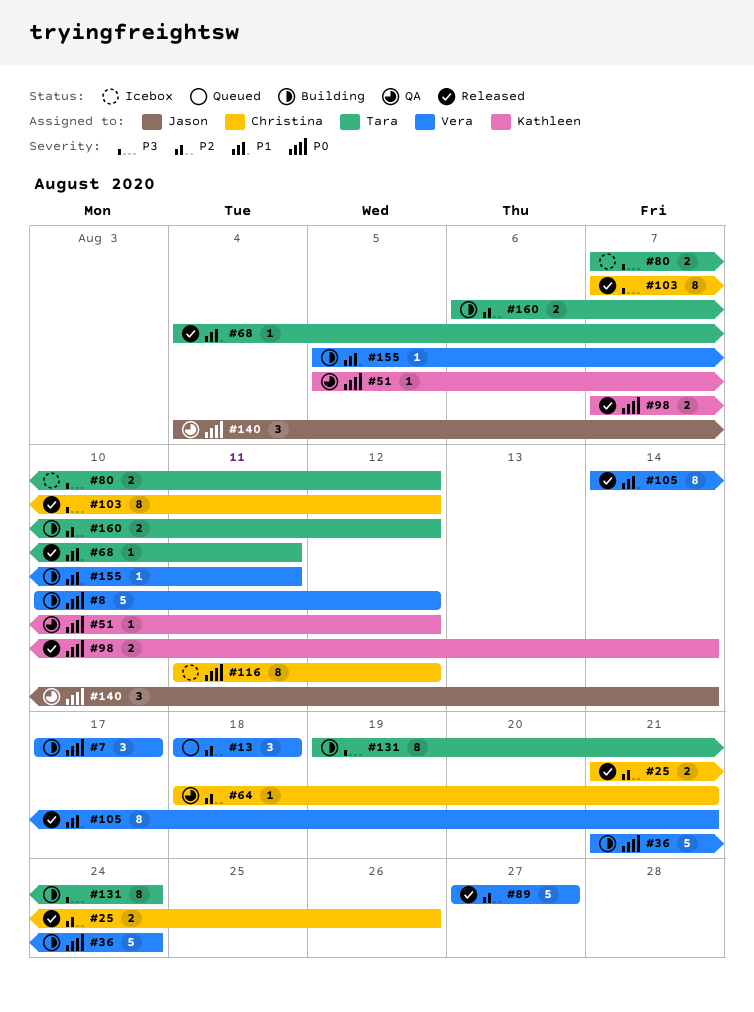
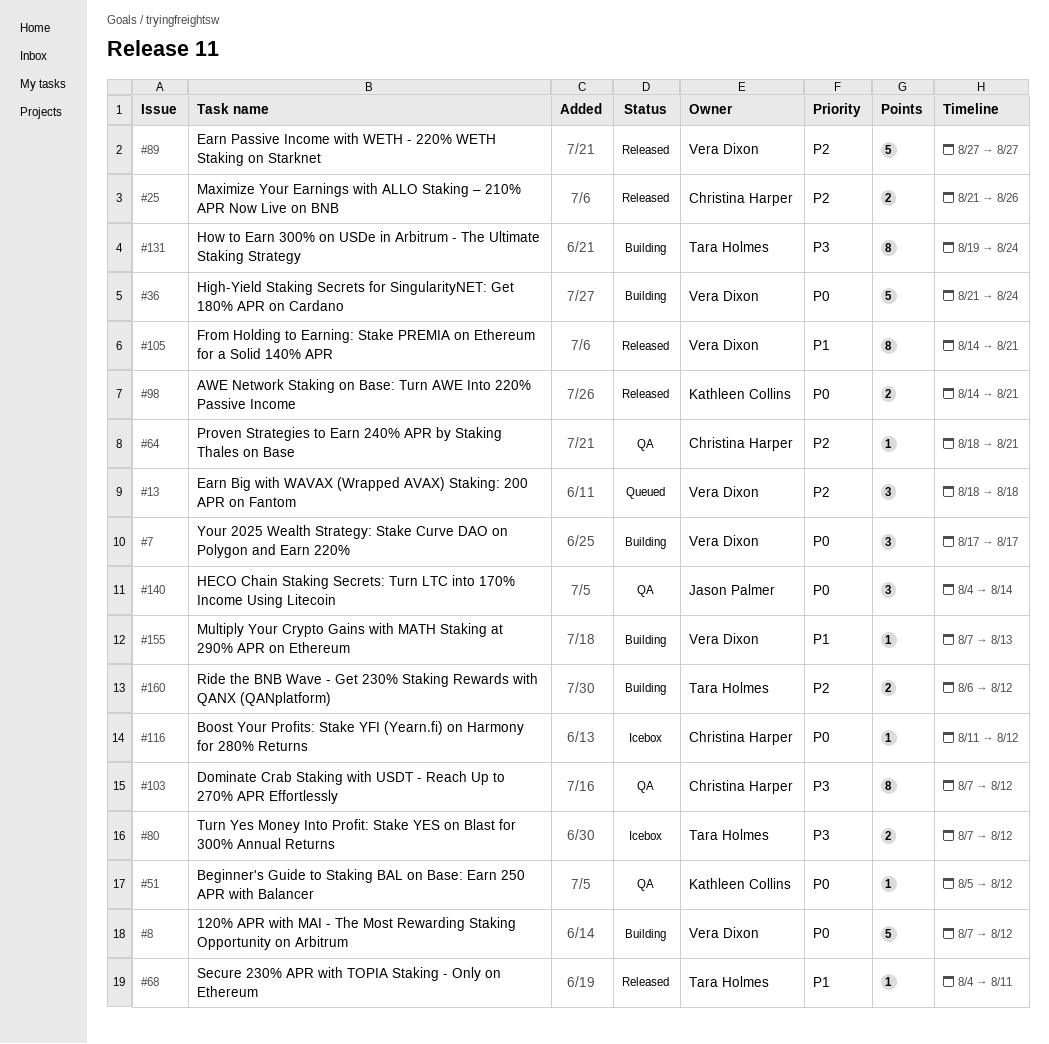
#8, start: Aug 10 -> Aug 7
#98, start: Aug 7 -> Aug 14
#98, due: Aug 14 -> Aug 21
#103, status: Released -> QA
#116, estimate: 8 -> 1
#155, start: Aug 5 -> Aug 7
#155, due: Aug 11 -> Aug 13

